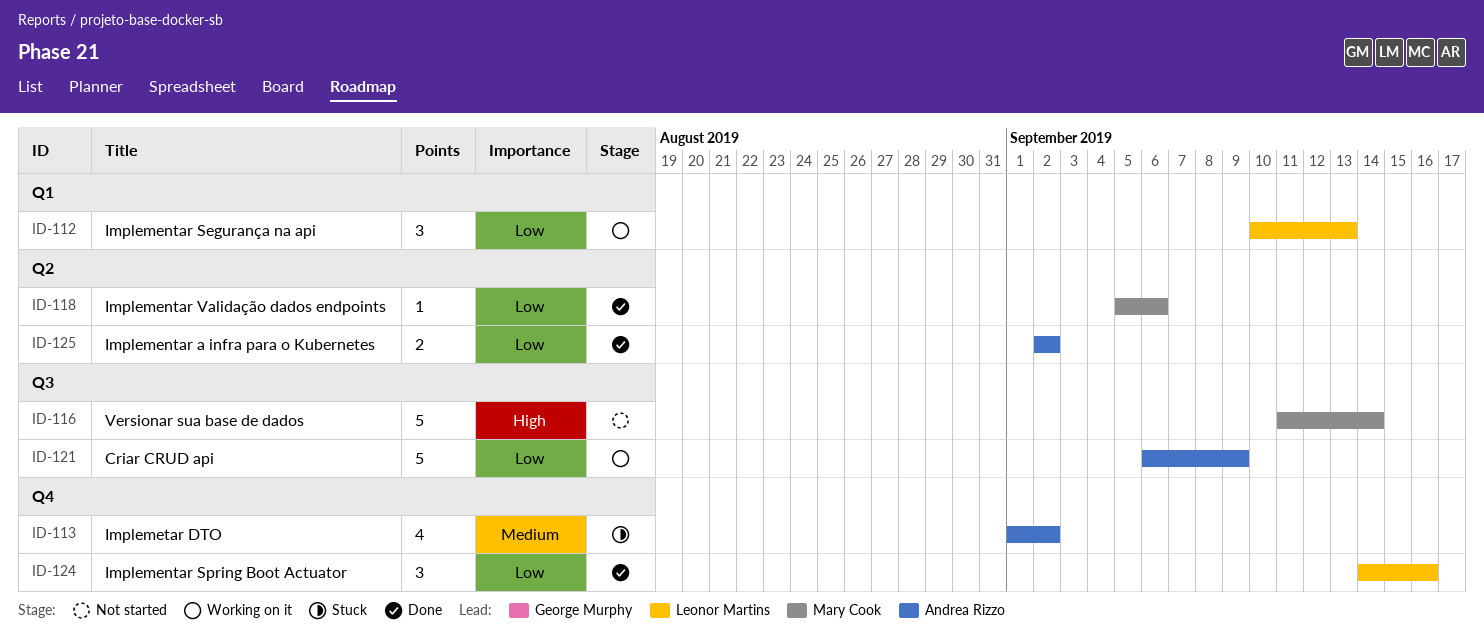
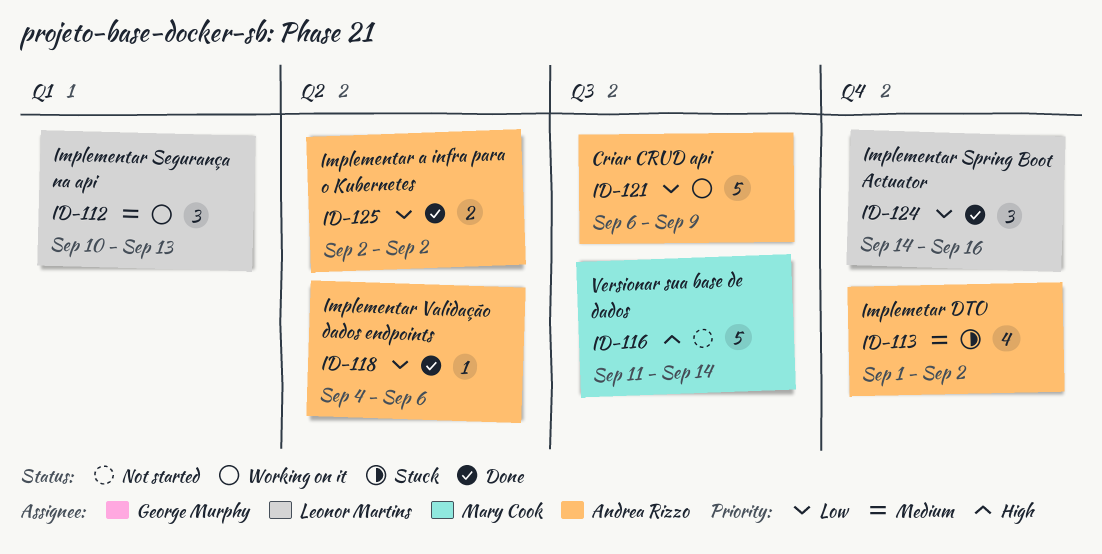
ID-112, priority: Low -> Medium
ID-118, owner: Mary Cook -> Andrea Rizzo
ID-118, start: Sep 5 -> Sep 4

